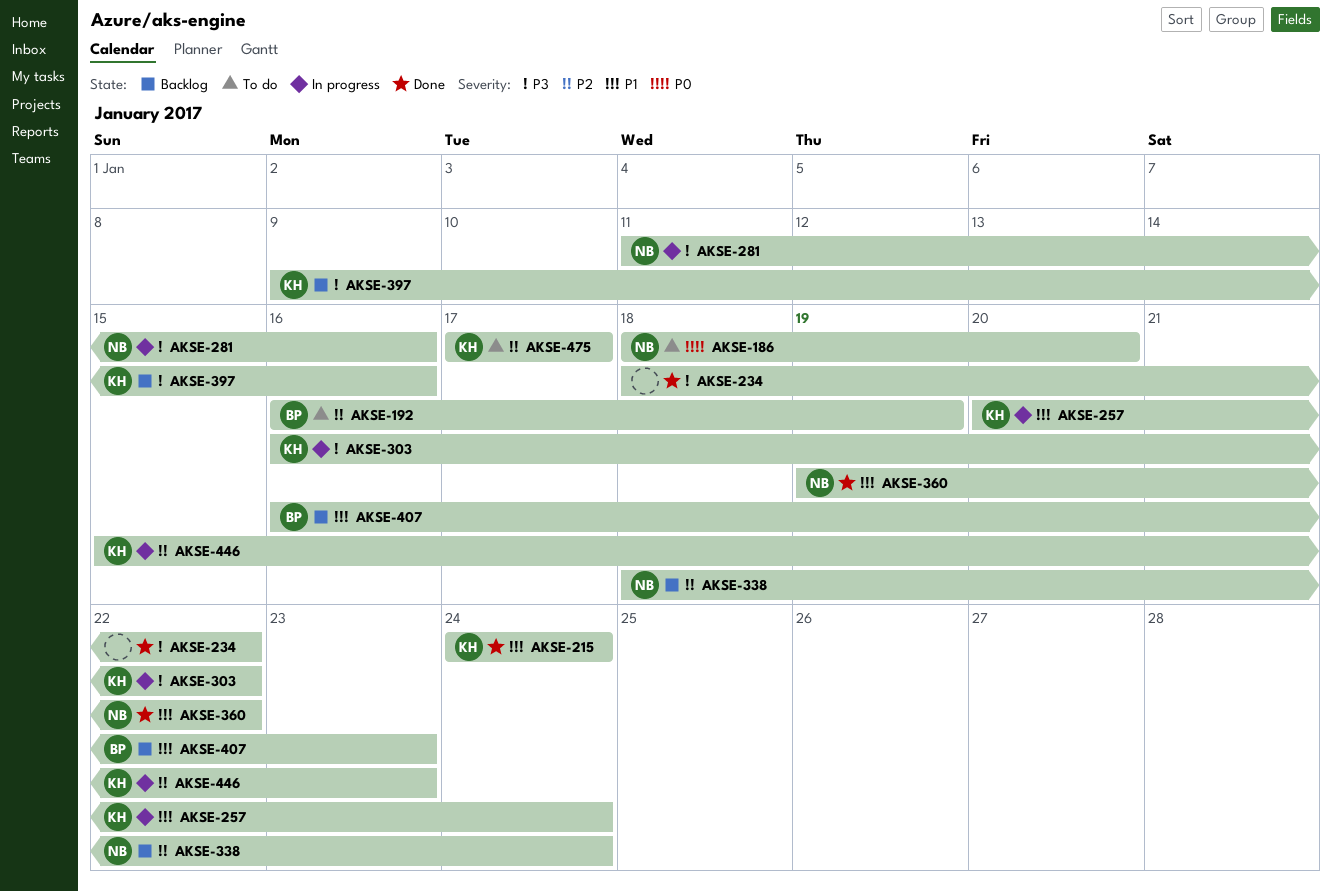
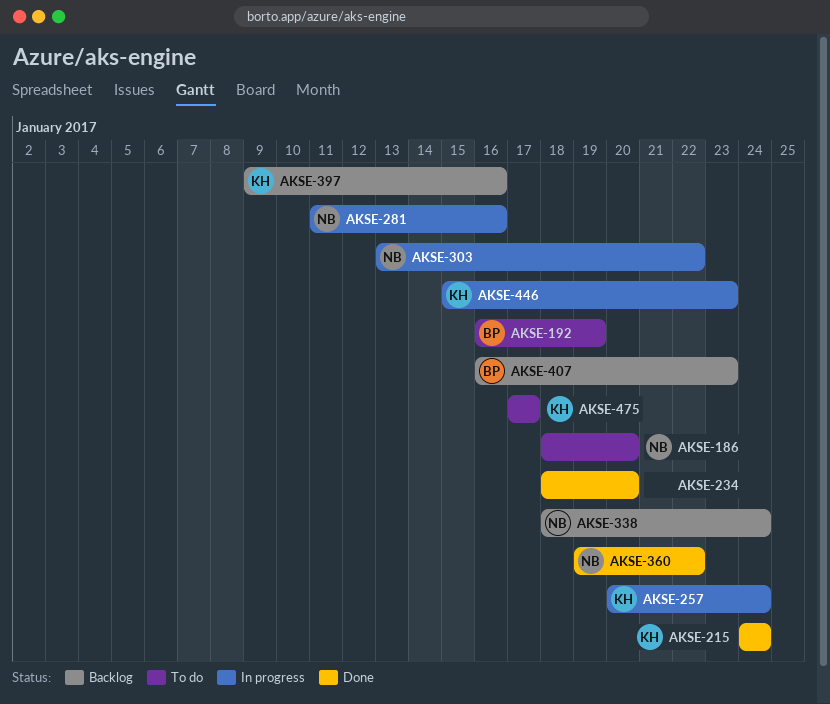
AKSE-234, due: Jan 22 -> Jan 20
AKSE-303, owner: KH -> NB
AKSE-303, start: Jan 16 -> Jan 13

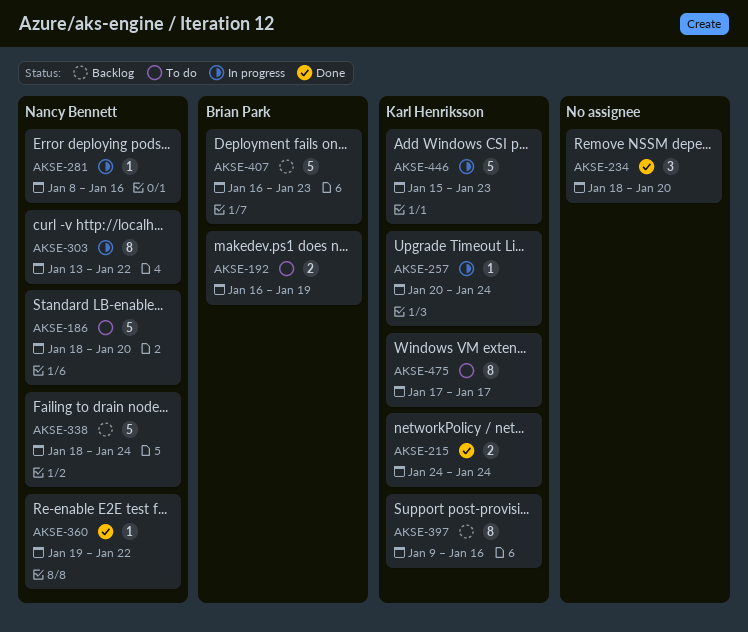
AKSE-281, start: Jan 11 -> Jan 8

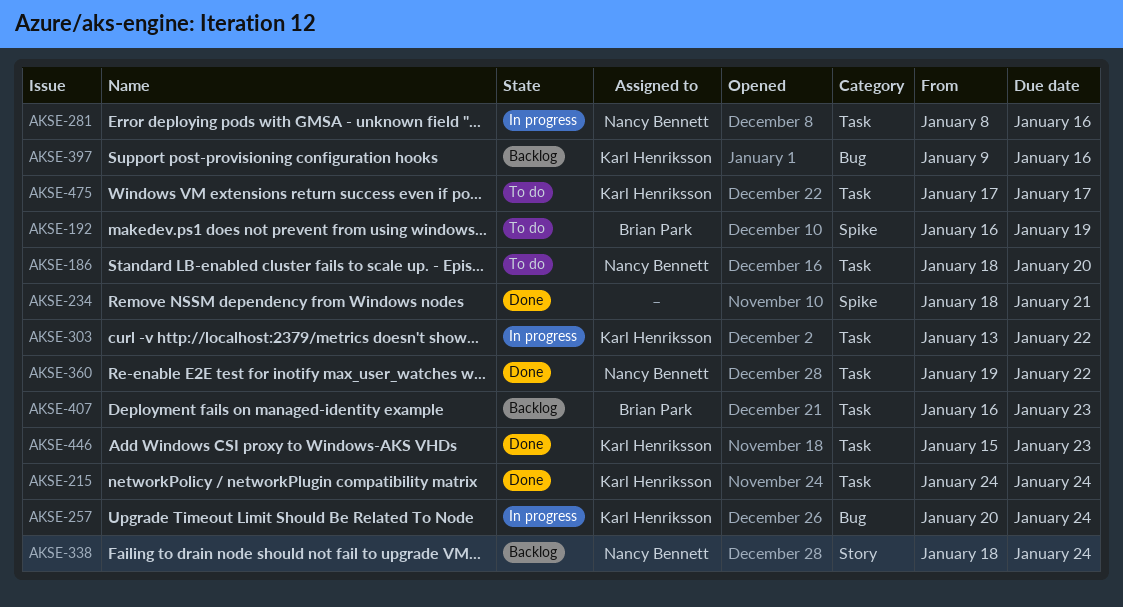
AKSE-234, due: Jan 20 -> Jan 21
AKSE-303, owner: Nancy Bennett -> Karl Henriksson
AKSE-446, status: In progress -> Done

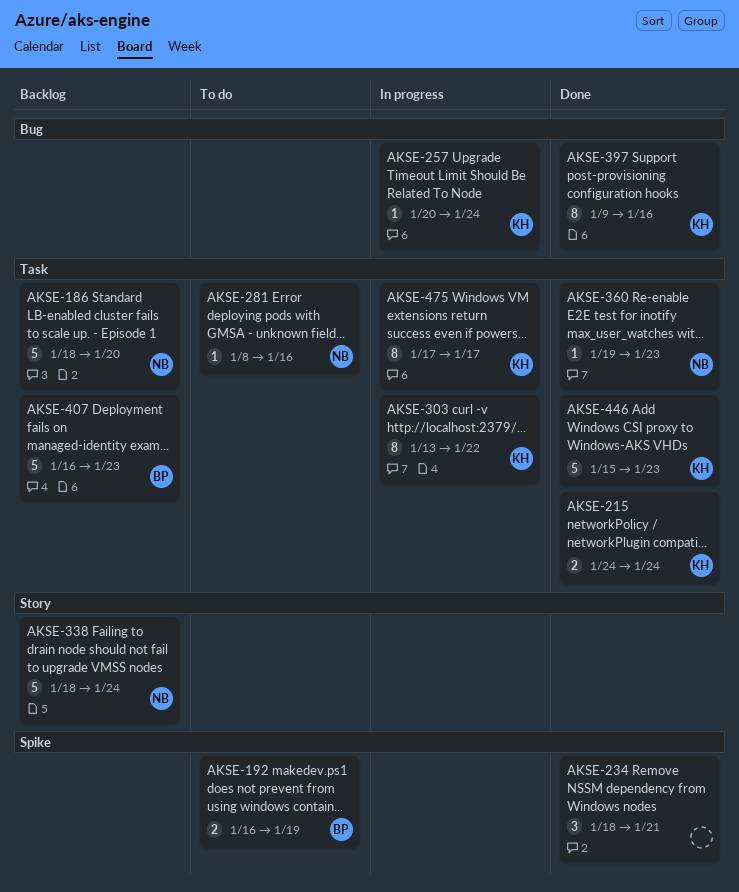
AKSE-186, status: To do -> Backlog
AKSE-281, status: In progress -> To do
AKSE-360, due: Jan 22 -> Jan 23
AKSE-397, status: Backlog -> Done
AKSE-475, status: To do -> In progress

